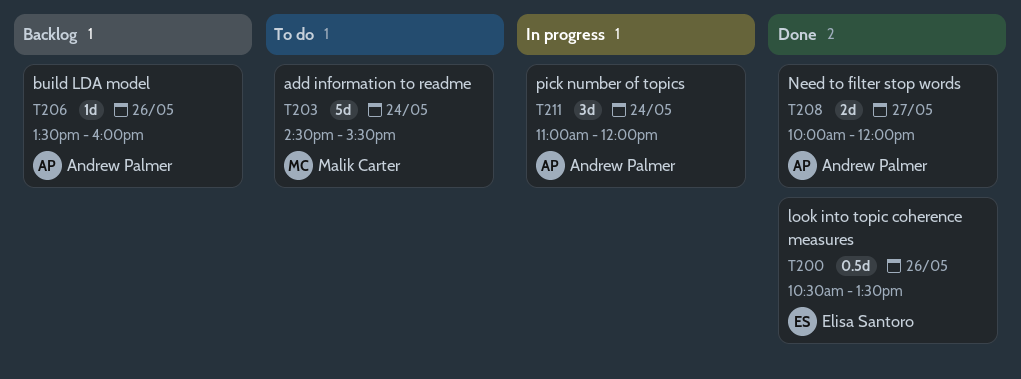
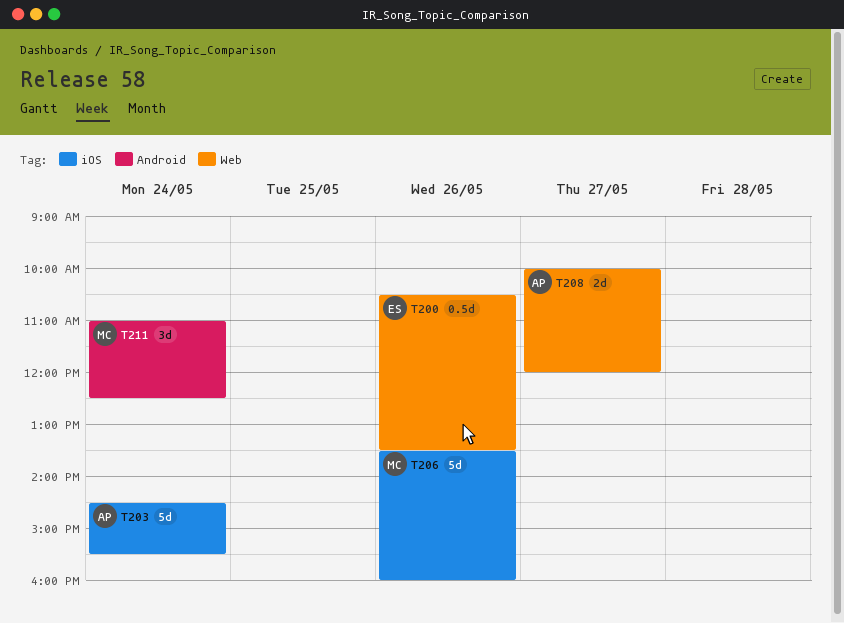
T203, owner: Malik Carter -> Andrew Palmer
T206, owner: Andrew Palmer -> Malik Carter
T206, estimate: 1d -> 5d
T211, owner: Andrew Palmer -> Malik Carter
T211, ends: 12:00 -> 12:30

